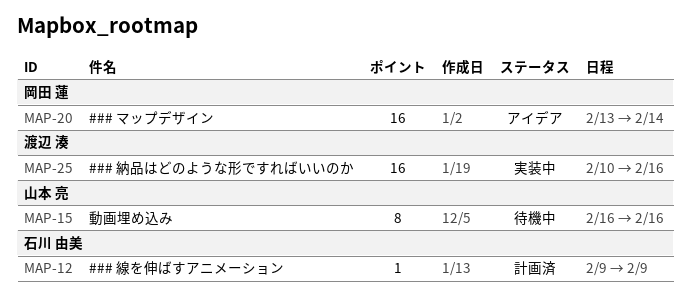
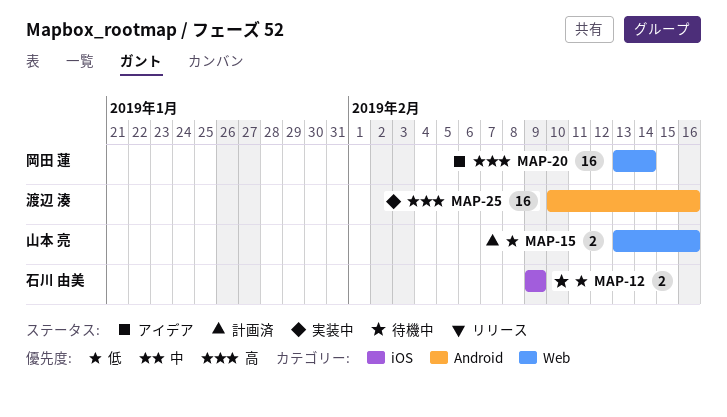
MAP-12, status: 計画済 -> 待機中
MAP-12, estimate: 1 -> 2
MAP-15, status: 待機中 -> 計画済
MAP-15, estimate: 8 -> 2
MAP-15, start: Feb 16 -> Feb 13

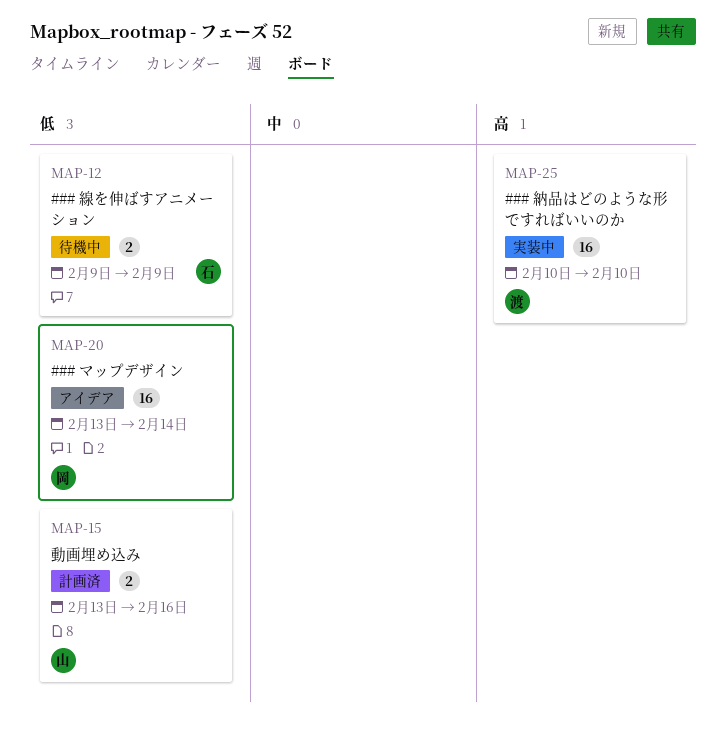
MAP-20, priority: 高 -> 低
MAP-25, due: Feb 16 -> Feb 10

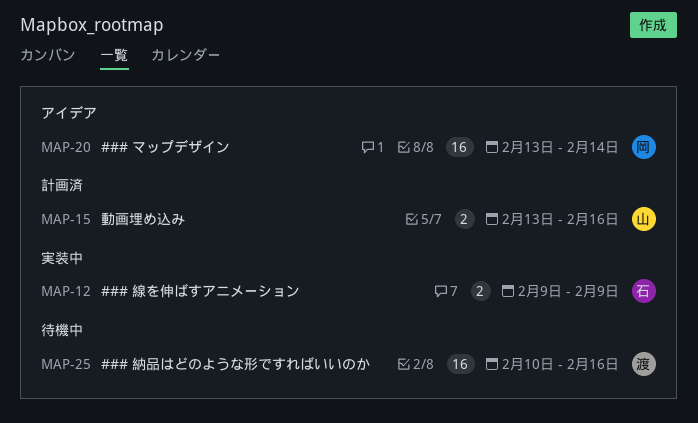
MAP-12, status: 待機中 -> 実装中
MAP-25, status: 実装中 -> 待機中
MAP-25, due: Feb 10 -> Feb 16

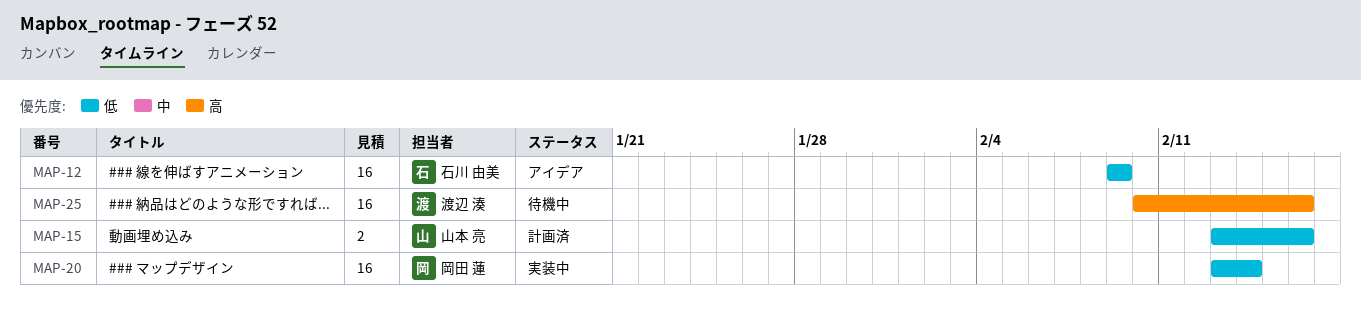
MAP-12, status: 実装中 -> アイデア
MAP-12, estimate: 2 -> 16
MAP-20, status: アイデア -> 実装中

